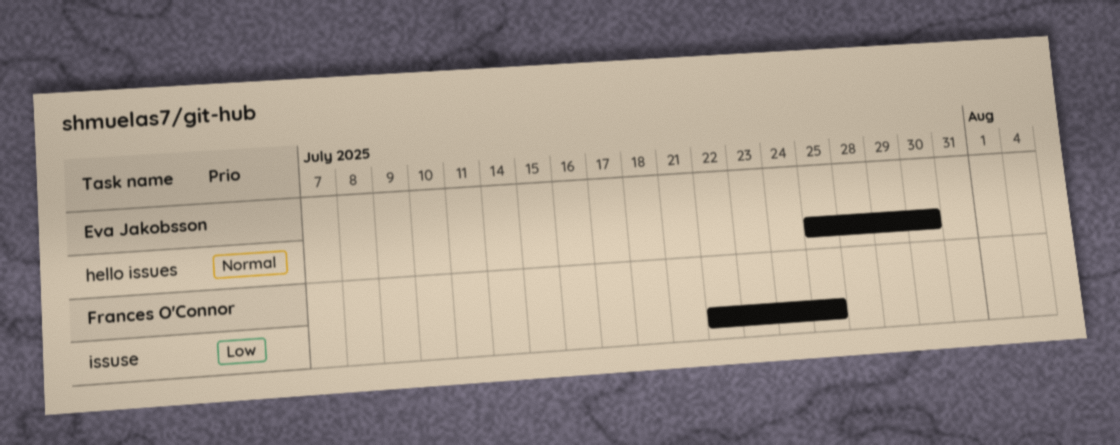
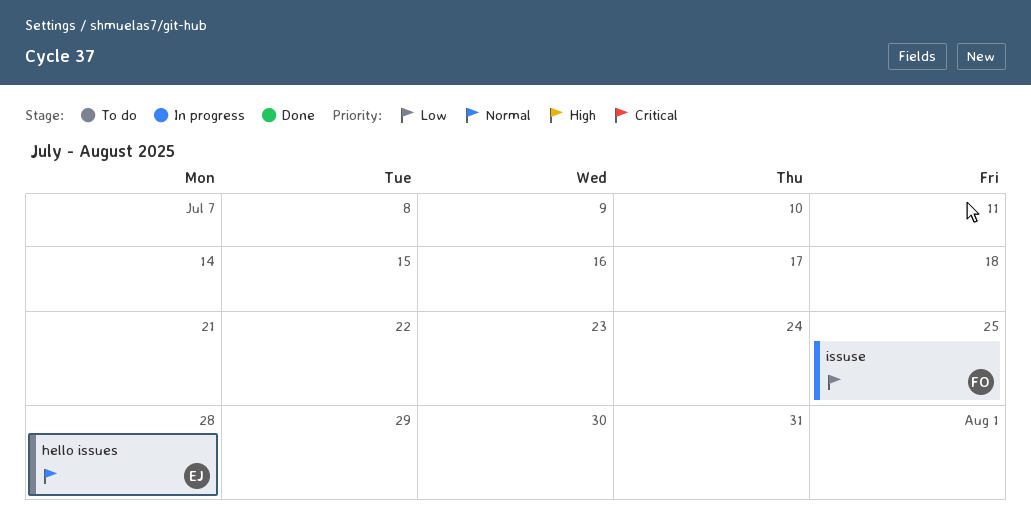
hello issues, due: Jul 30 -> Jul 28

